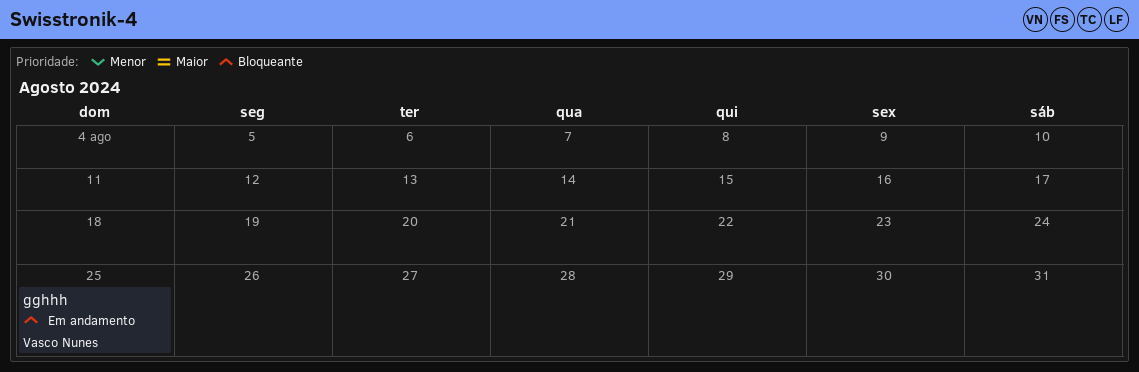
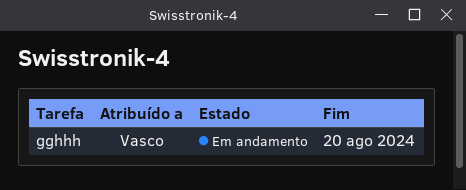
gghhh, due: Aug 25 -> Aug 20

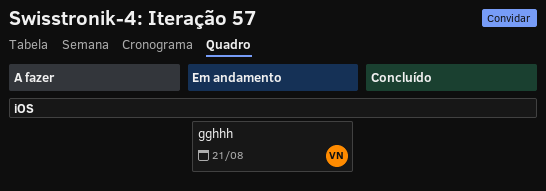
gghhh, due: Aug 20 -> Aug 21

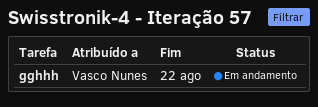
gghhh, due: Aug 21 -> Aug 22

